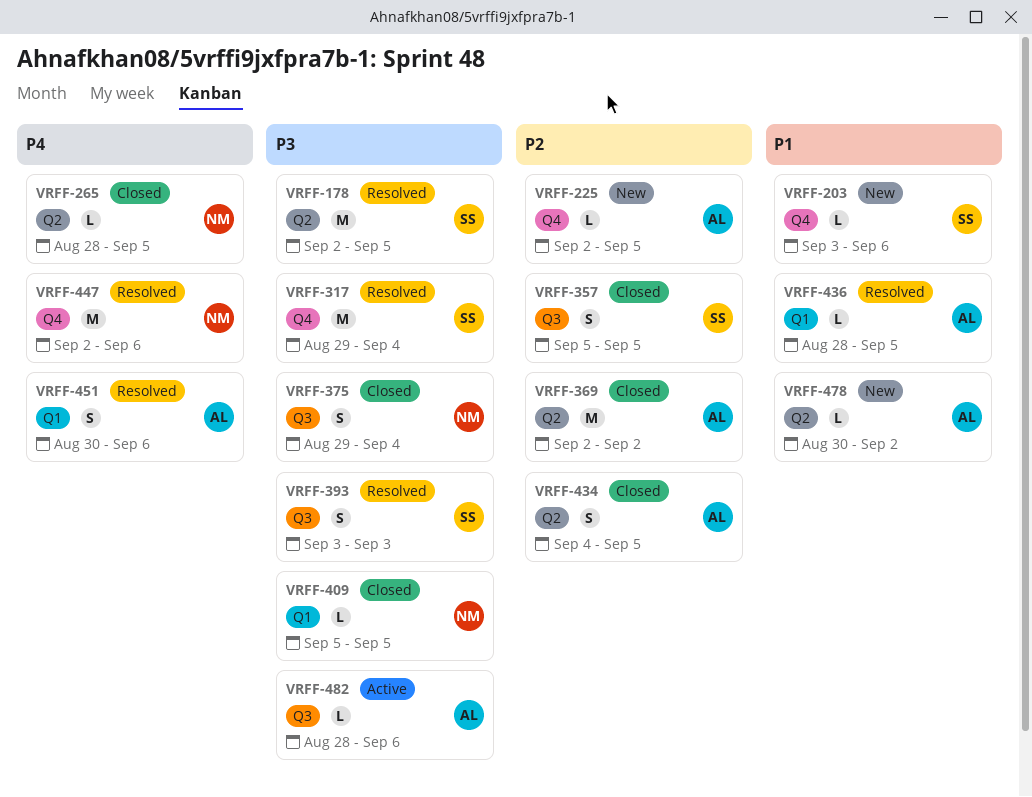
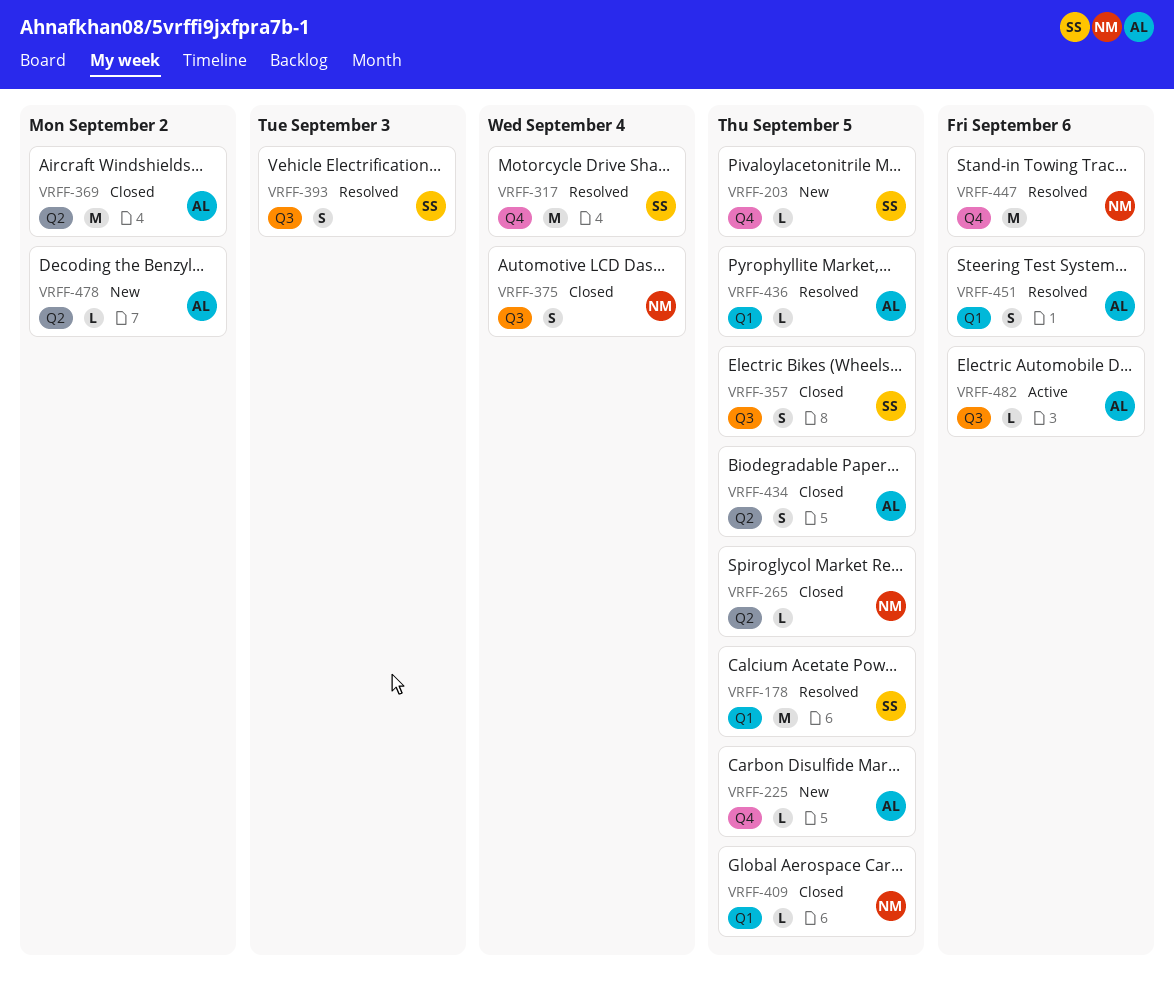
VRFF-178, label: Q2 -> Q1
VRFF-203, due: Sep 6 -> Sep 5

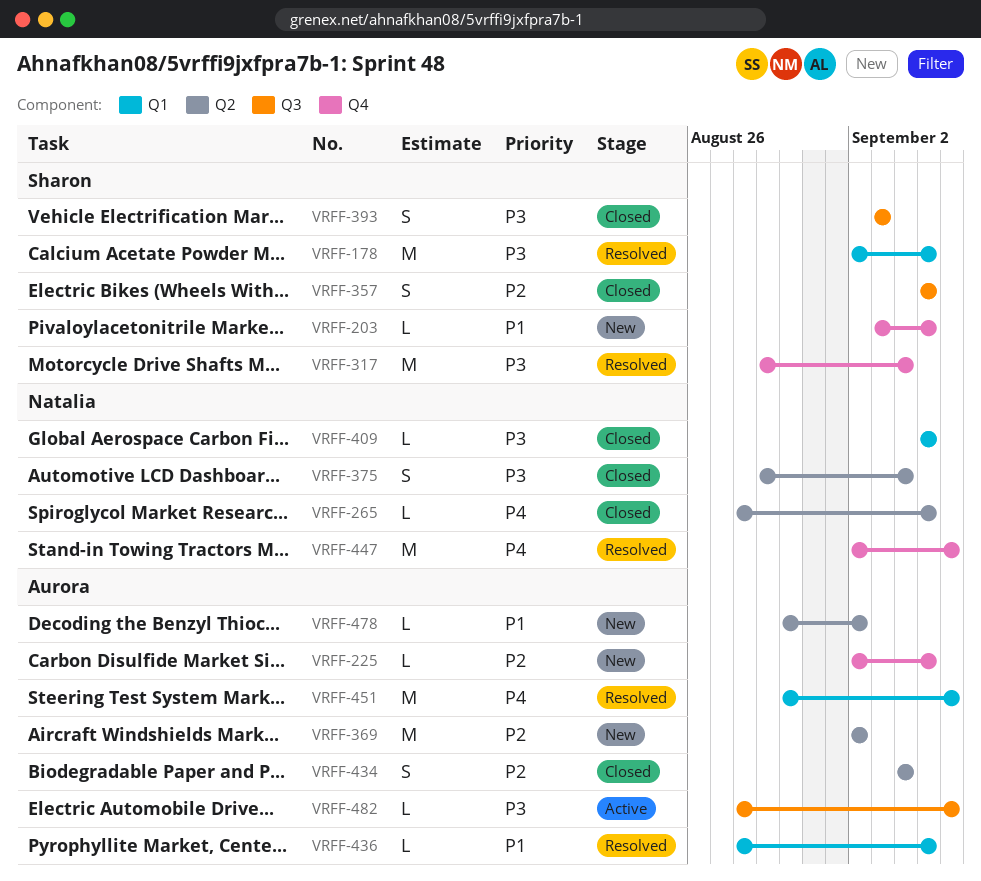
VRFF-369, status: Closed -> New
VRFF-375, label: Q3 -> Q2
VRFF-393, status: Resolved -> Closed
VRFF-434, due: Sep 5 -> Sep 4
VRFF-451, estimate: S -> M

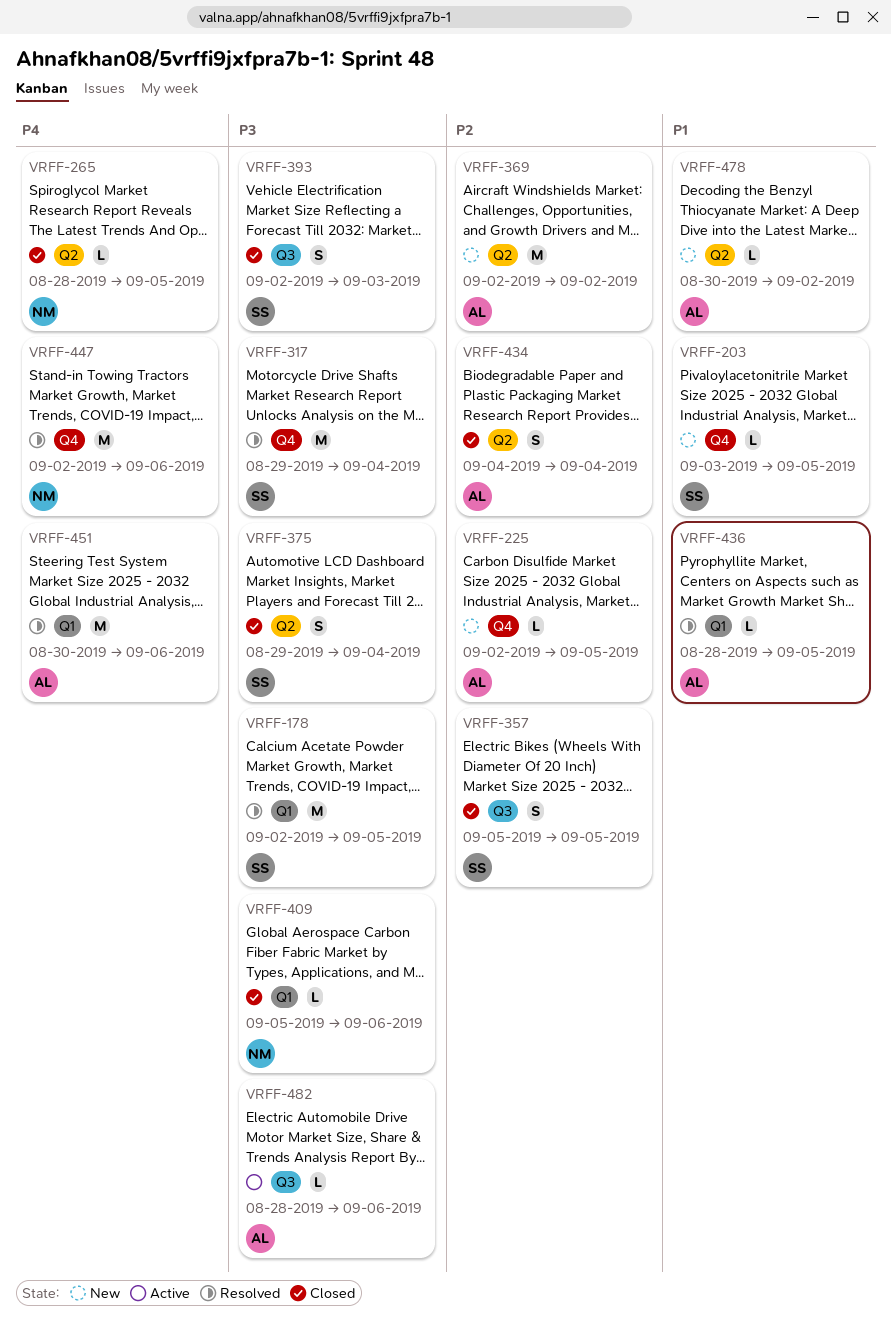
VRFF-375, owner: Natalia -> Sharon
VRFF-393, start: Sep 3 -> Sep 2
VRFF-409, due: Sep 5 -> Sep 6

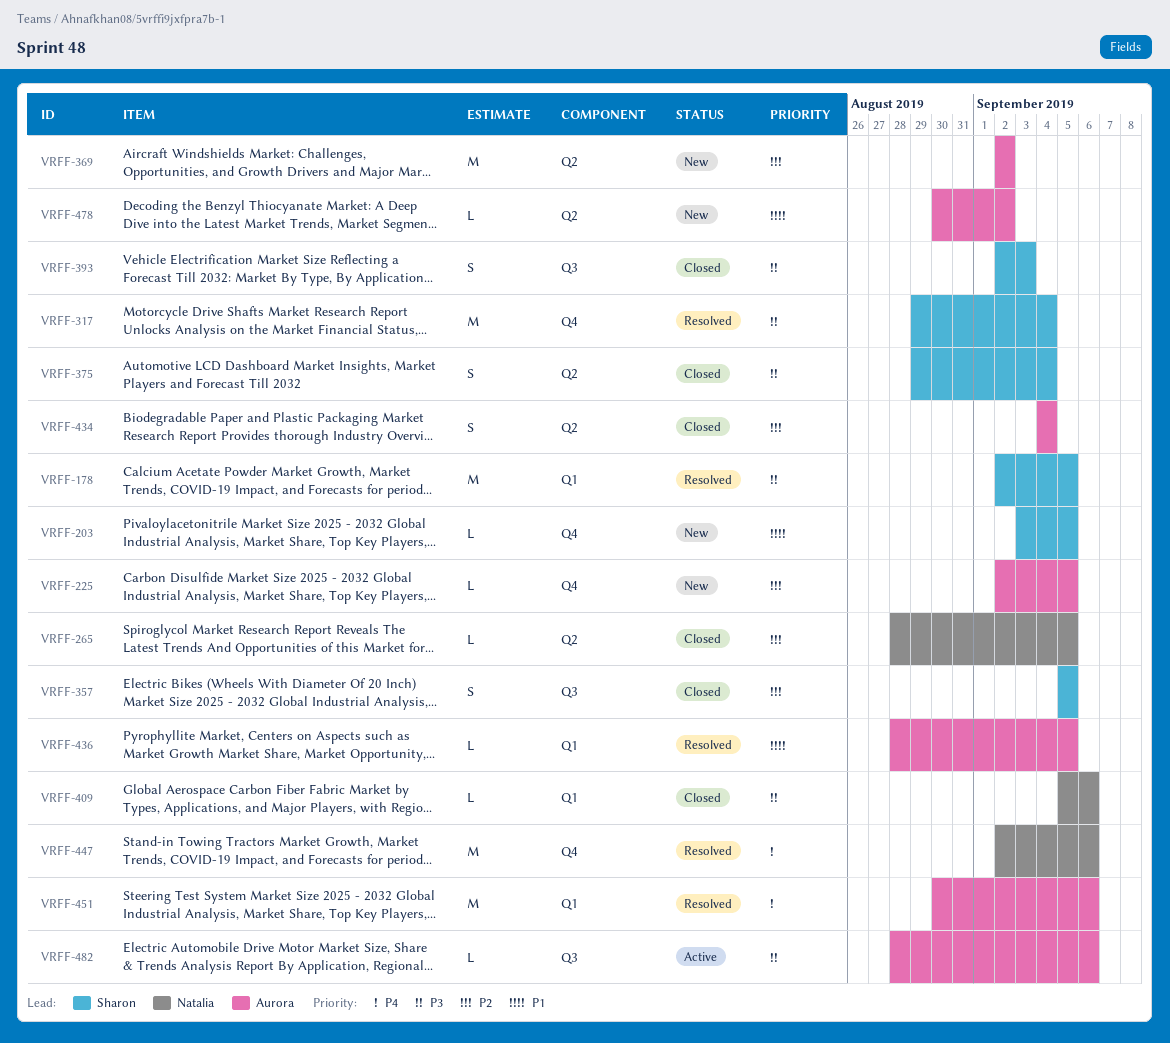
VRFF-265, priority: P4 -> P2

